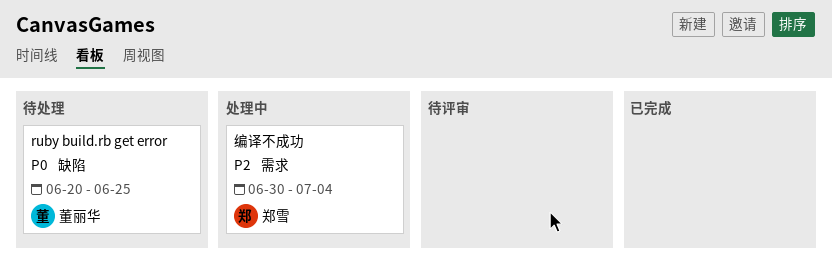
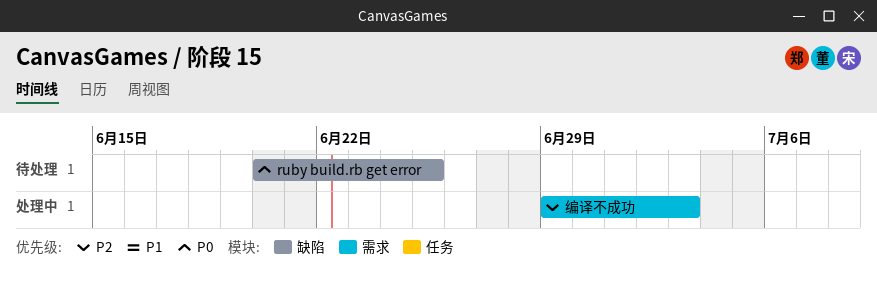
编译不成功, start: Jun 30 -> Jun 29
编译不成功, due: Jul 4 -> Jul 3

